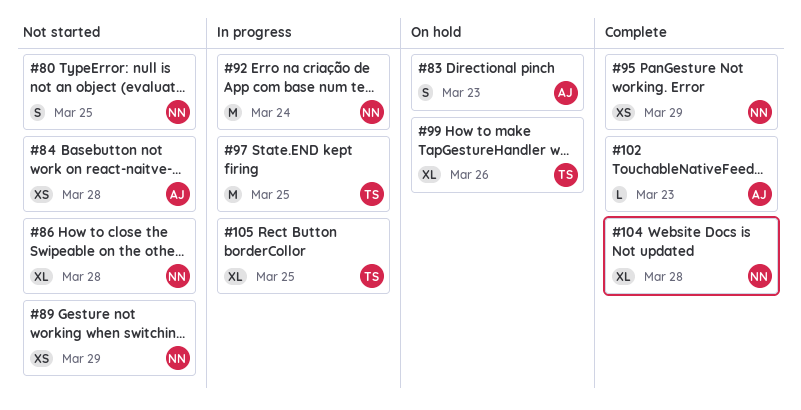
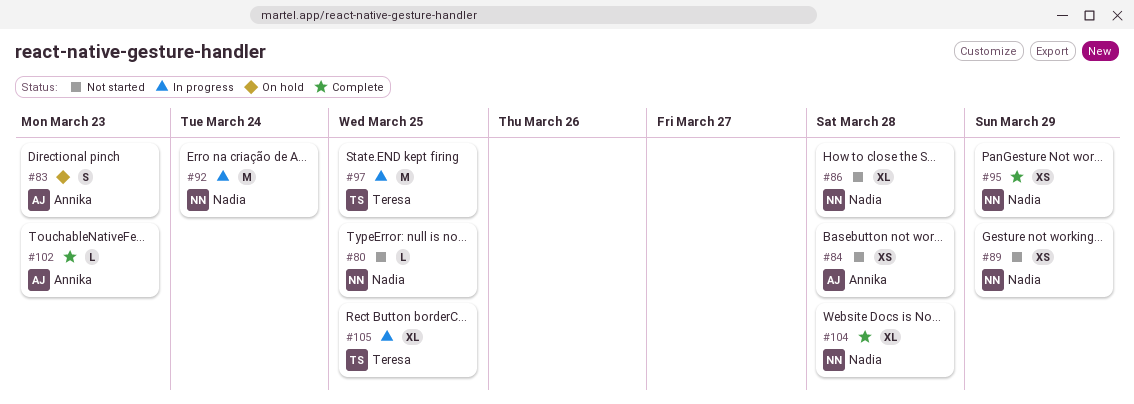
#80, estimate: S -> L
#99: present -> none

